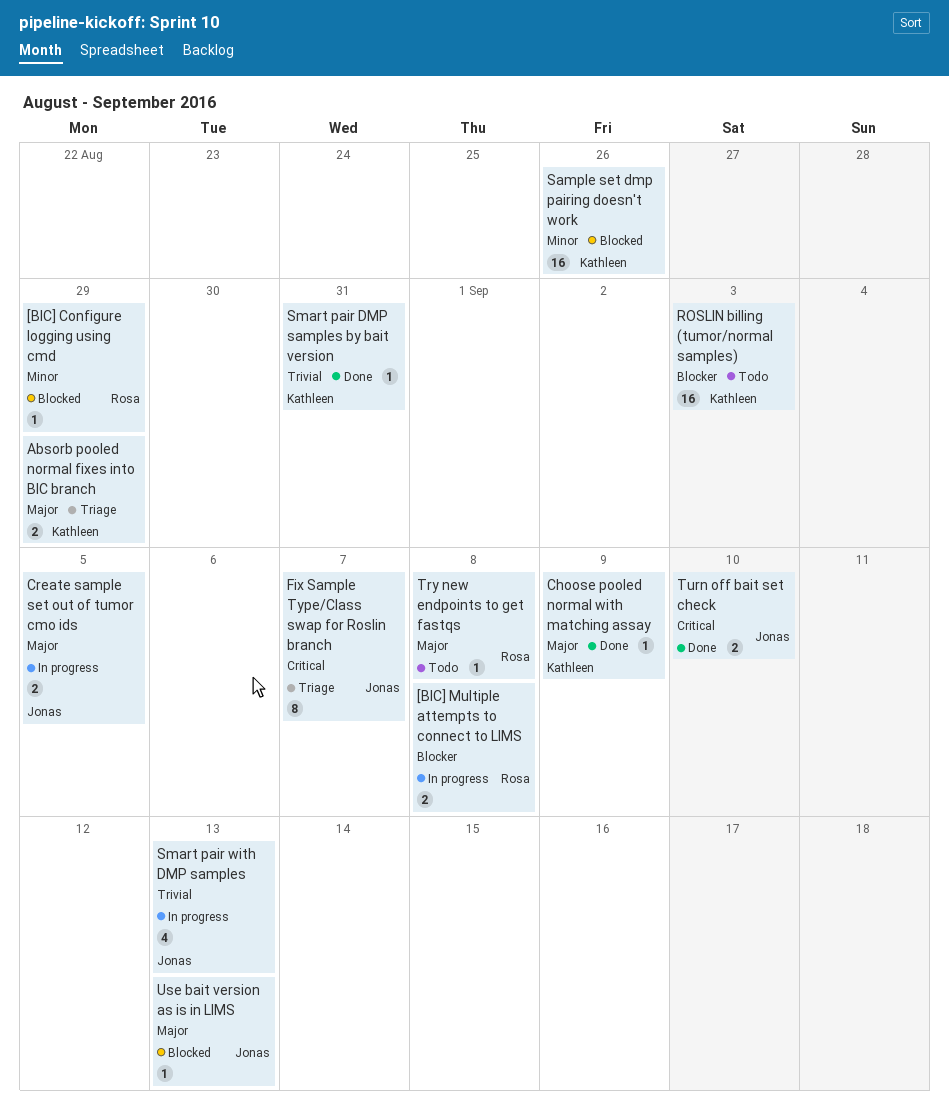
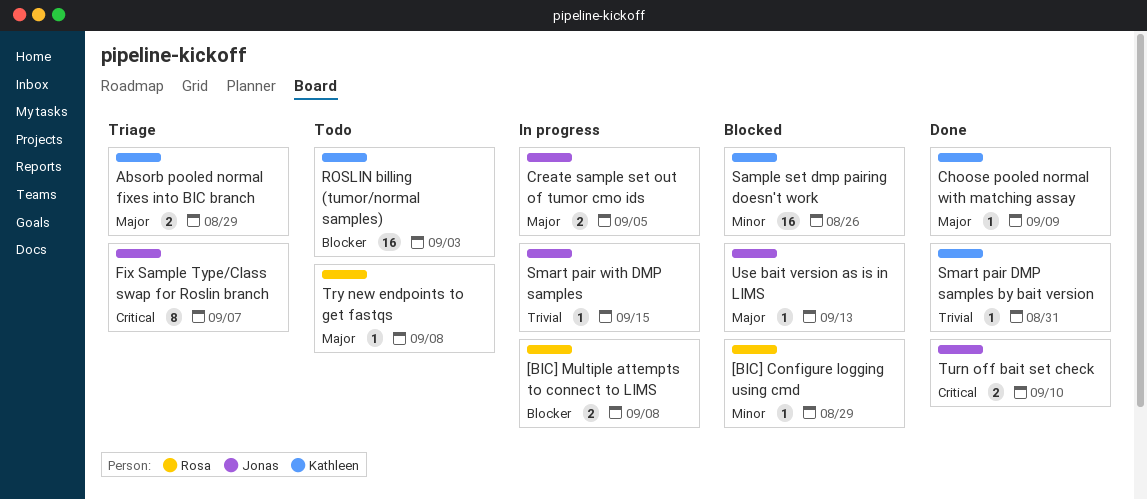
Smart pair with DMP samples, estimate: 4 -> 1
Smart pair with DMP samples, due: Sep 13 -> Sep 15

